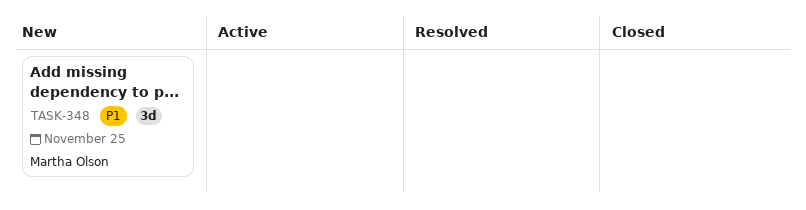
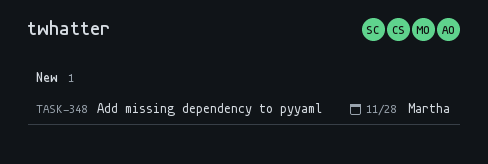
TASK-348, due: Nov 25 -> Nov 28

